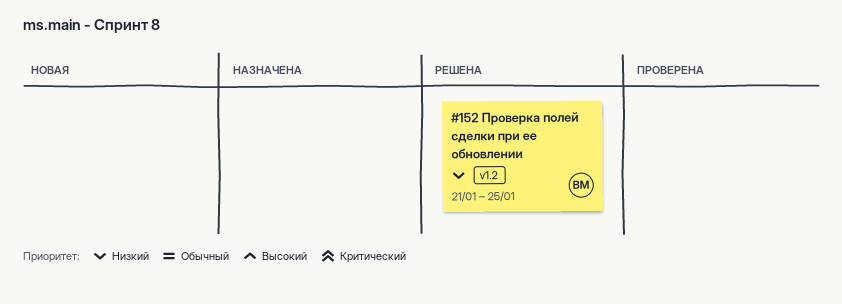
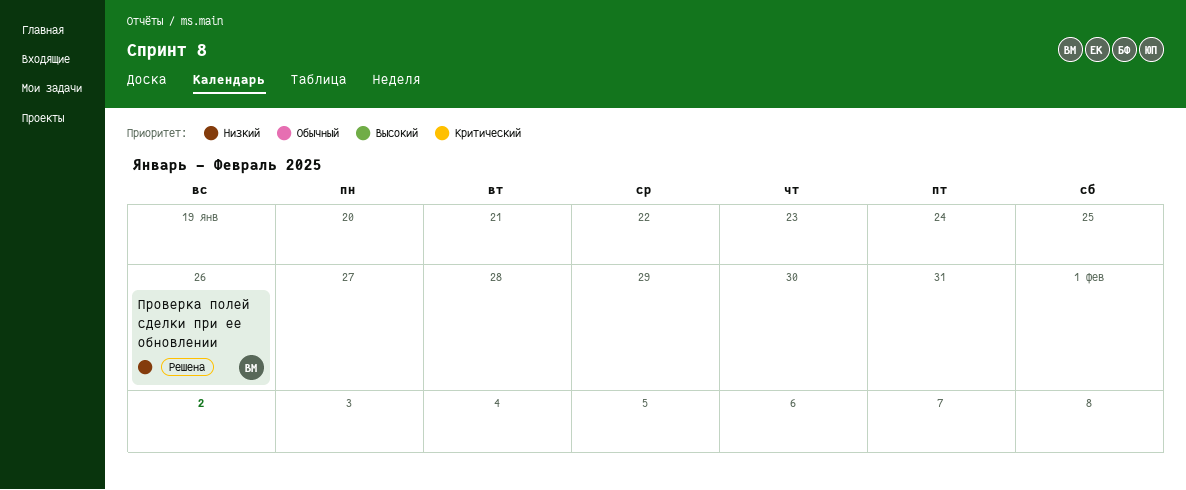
Проверка полей сделки при ее обновлении, due: Jan 25 -> Jan 26

